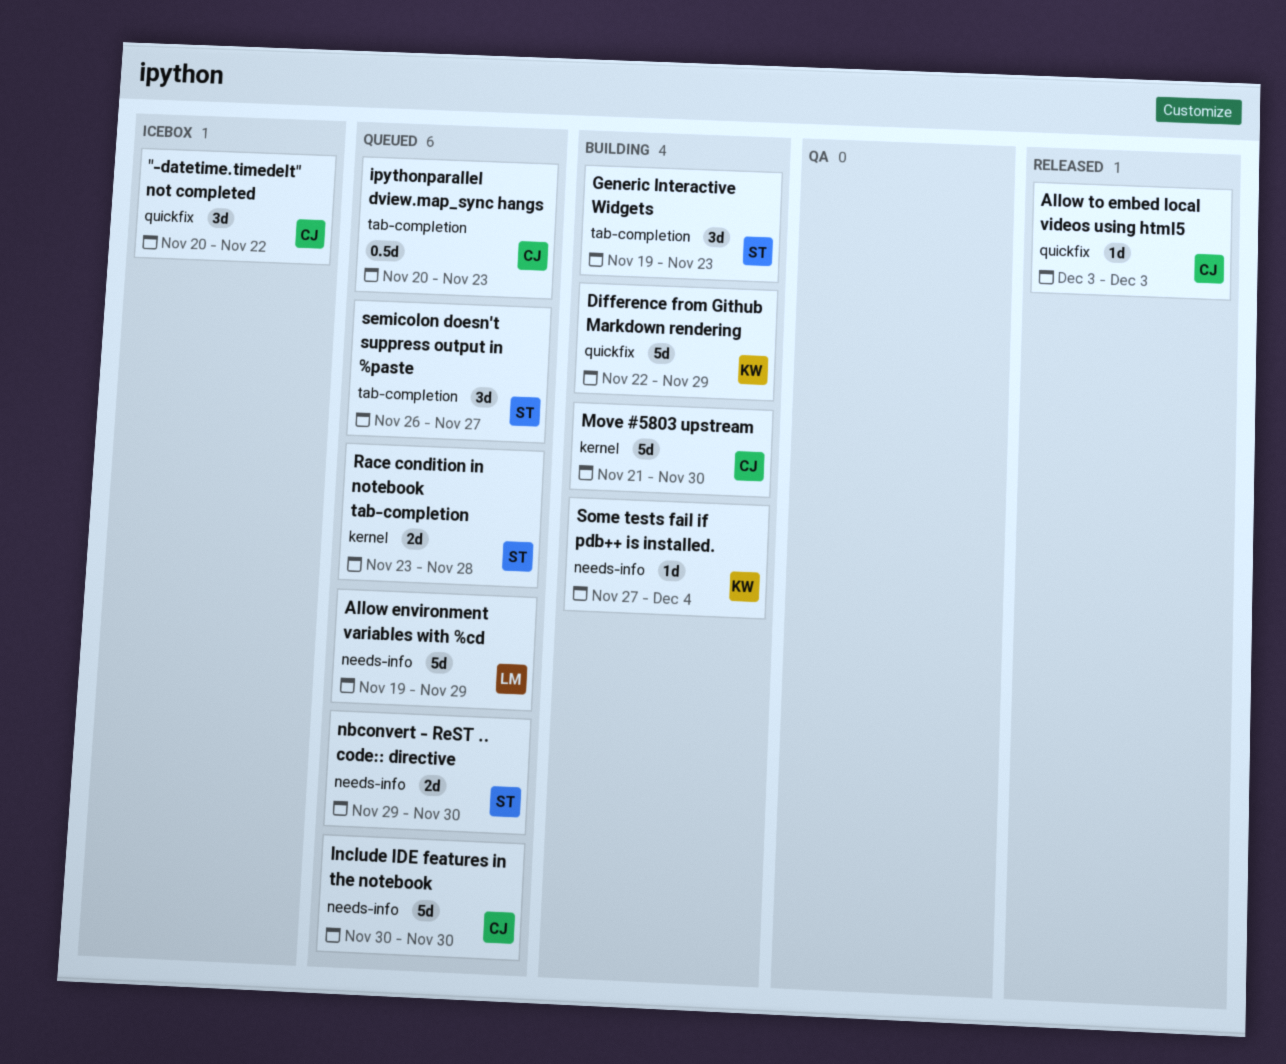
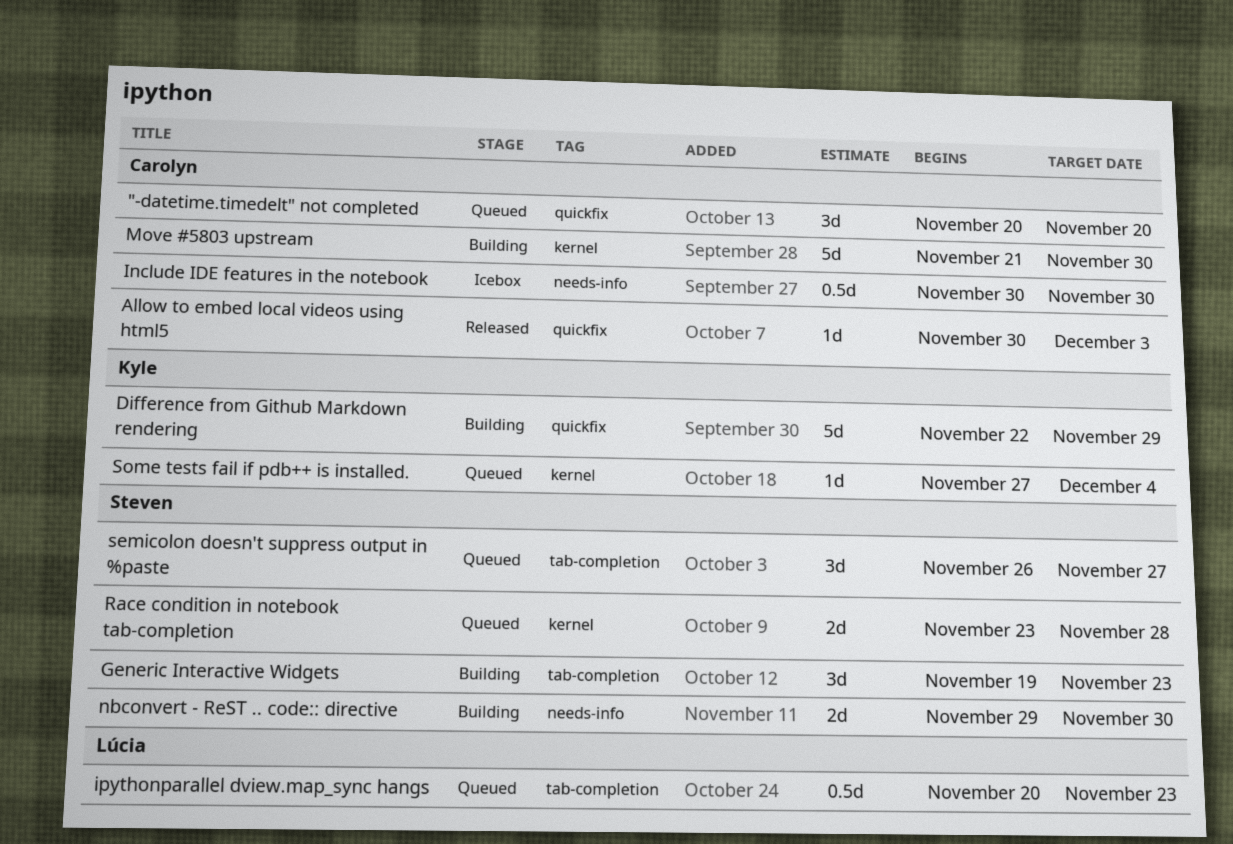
"-datetime.timedelt" not completed, status: Icebox -> Queued
"-datetime.timedelt" not completed, due: Nov 22 -> Nov 20
Allow environment variables with %cd: present -> none
Allow to embed local videos using html5, start: Dec 3 -> Nov 30
Include IDE features in the notebook, status: Queued -> Icebox
Include IDE features in the notebook, estimate: 5d -> 0.5d
ipythonparallel dview.map_sync hangs, owner: Carolyn -> Lúcia
nbconvert - ReST .. code:: directive, status: Queued -> Building
Some tests fail if pdb++ is installed., status: Building -> Queued
Some tests fail if pdb++ is installed., label: needs-info -> kernel

